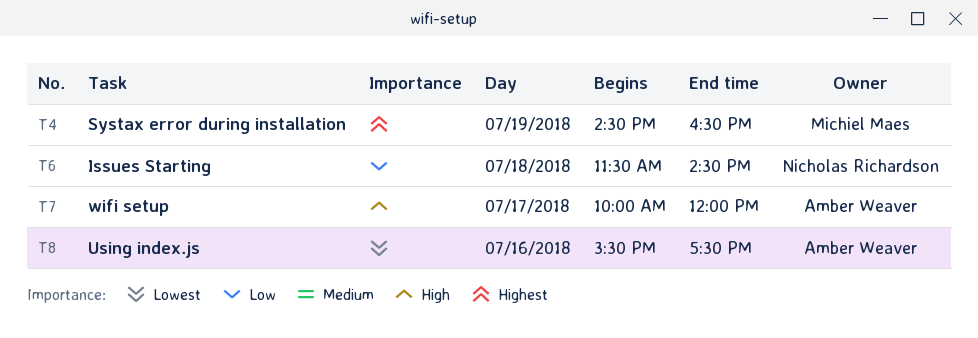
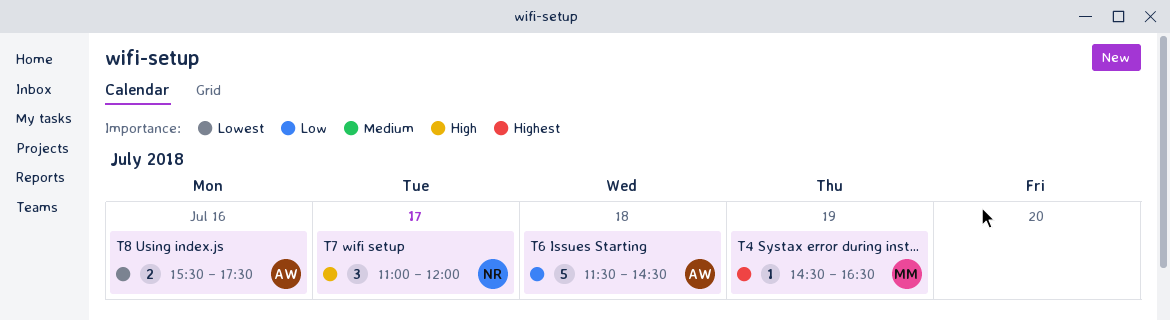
T6, owner: Nicholas Richardson -> Amber Weaver
T7, owner: Amber Weaver -> Nicholas Richardson
T7, begins: 10:00 -> 11:00

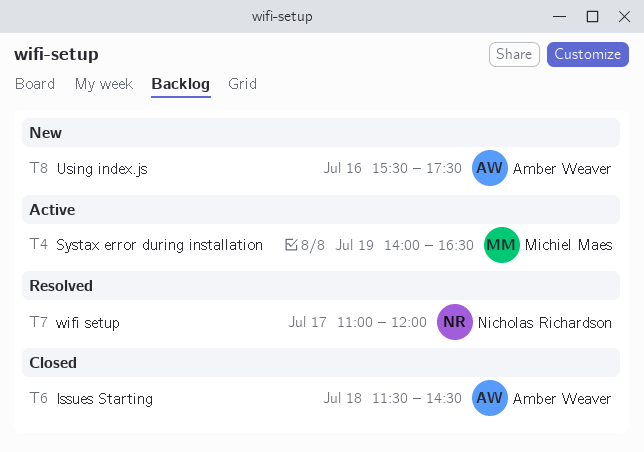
T4, begins: 14:30 -> 14:00

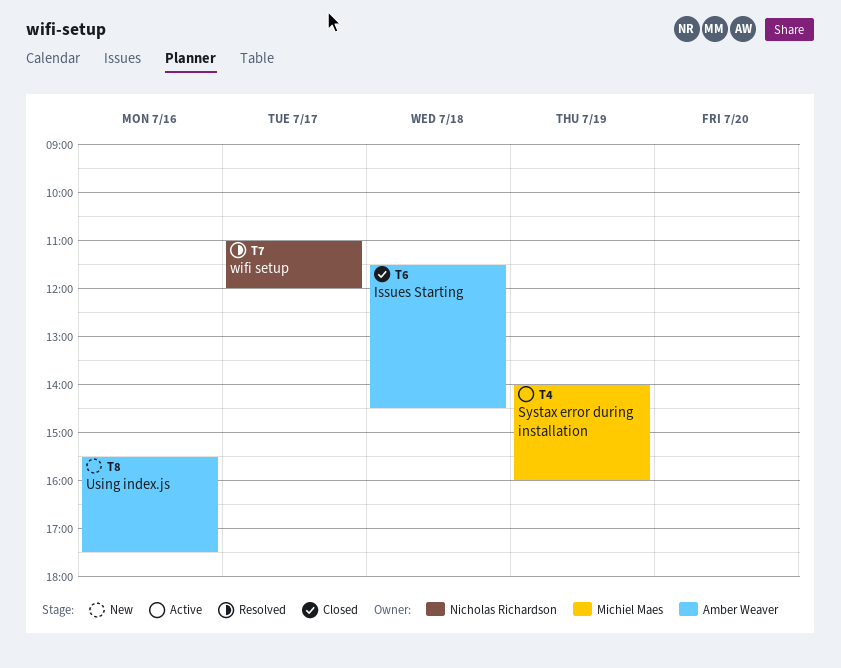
T4, ends: 16:30 -> 16:00

